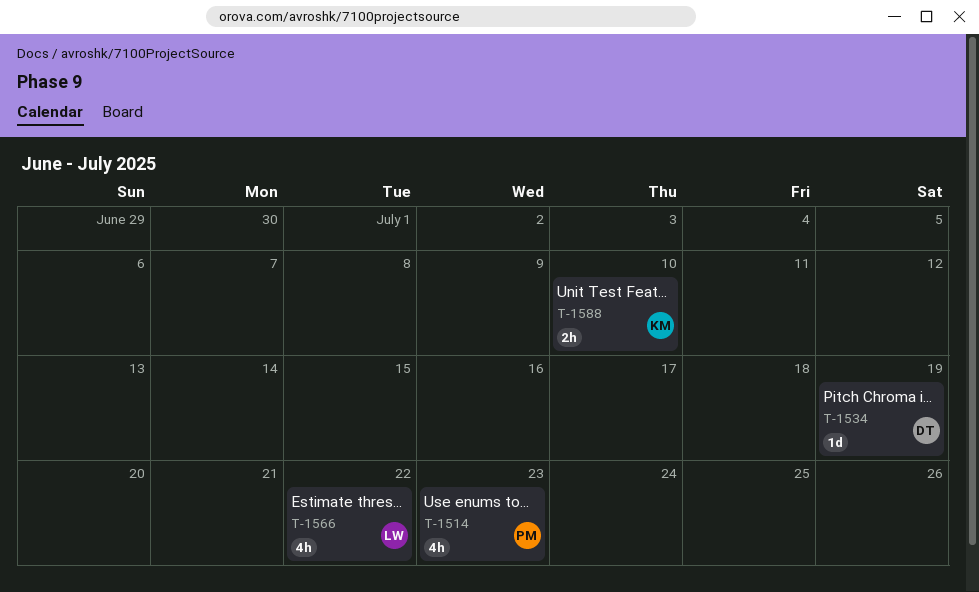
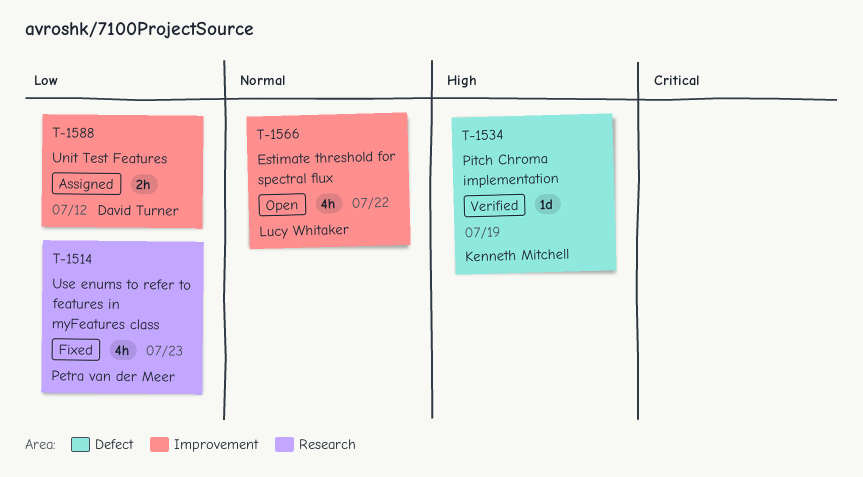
T-1534, owner: David Turner -> Kenneth Mitchell
T-1588, owner: Kenneth Mitchell -> David Turner
T-1588, due: Jul 10 -> Jul 12

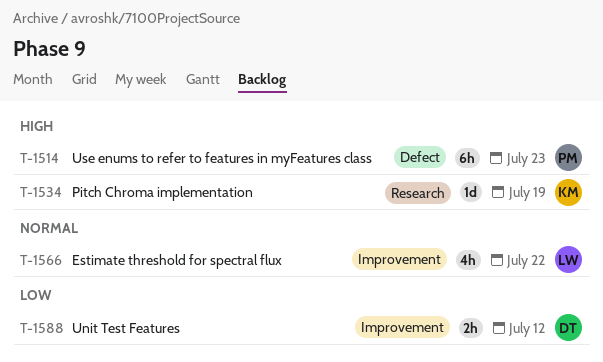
T-1514, priority: Low -> High
T-1514, label: Research -> Defect
T-1514, estimate: 4h -> 6h
T-1534, label: Defect -> Research

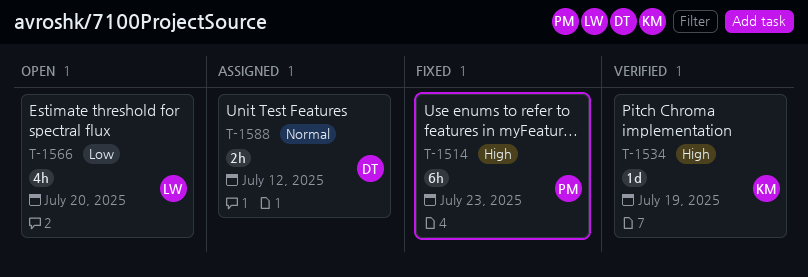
T-1566, priority: Normal -> Low
T-1566, due: Jul 22 -> Jul 20
T-1588, priority: Low -> Normal

